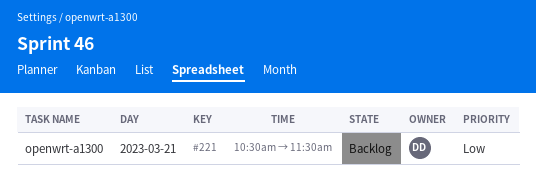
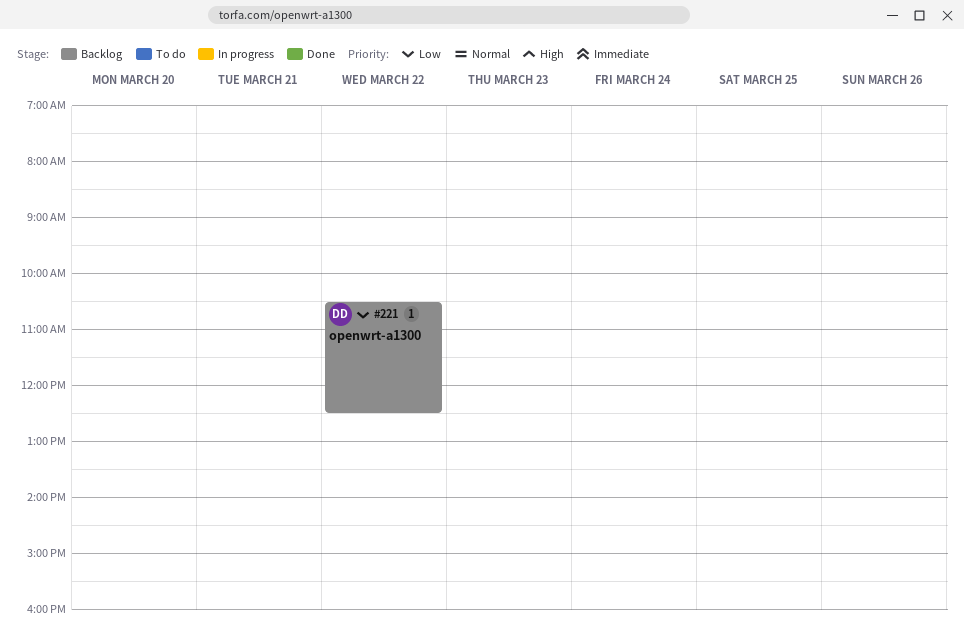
#221, day: Mar 21 -> Mar 22
#221, ends: 11:30 -> 12:30

